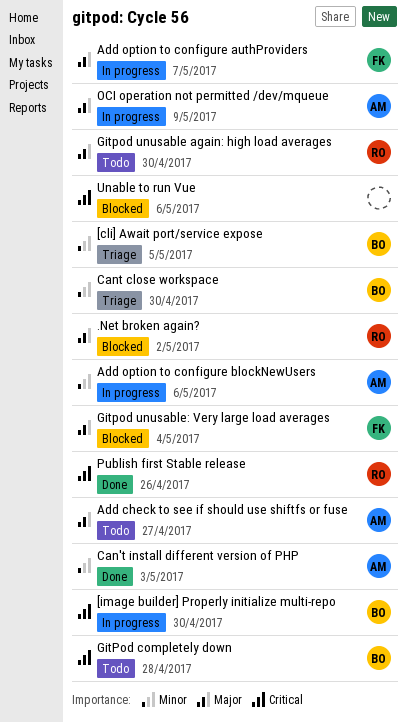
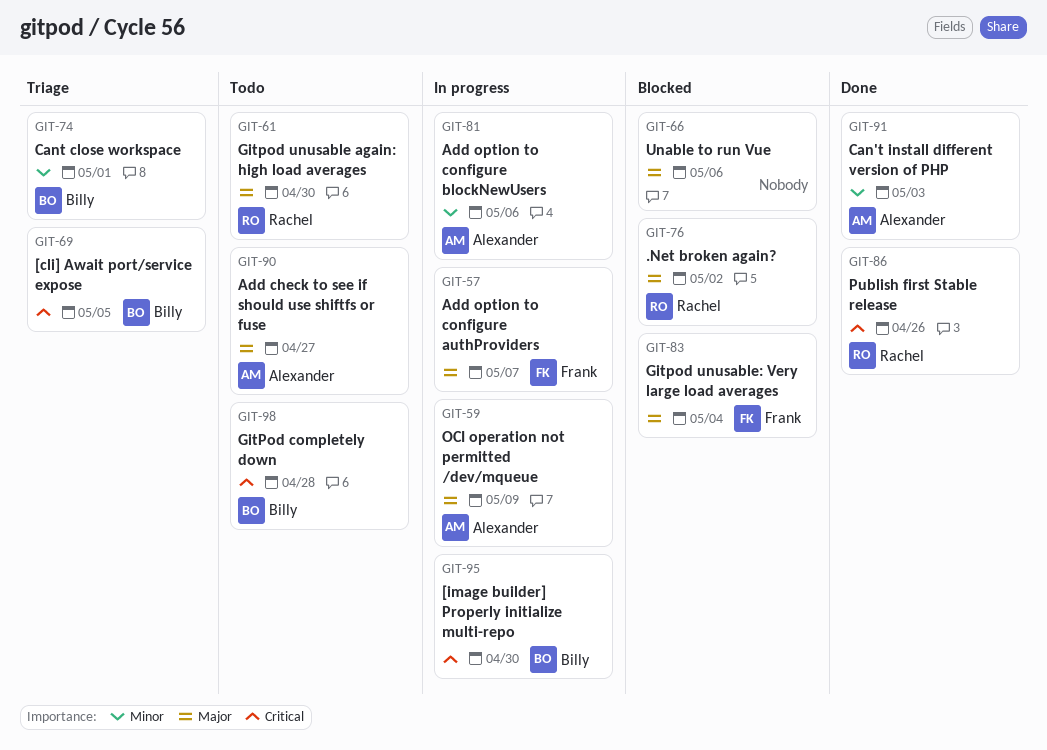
[cli] Await port/service expose, priority: Minor -> Critical
Cant close workspace, due: Apr 30 -> May 1
Unable to run Vue, priority: Critical -> Major

